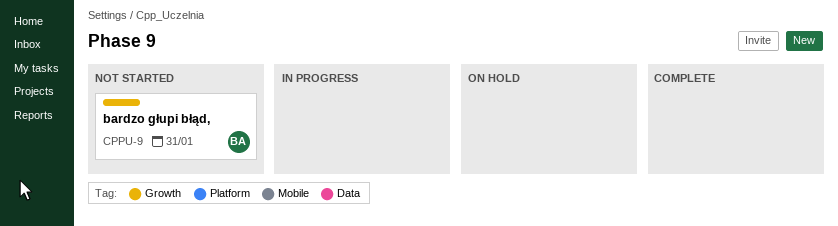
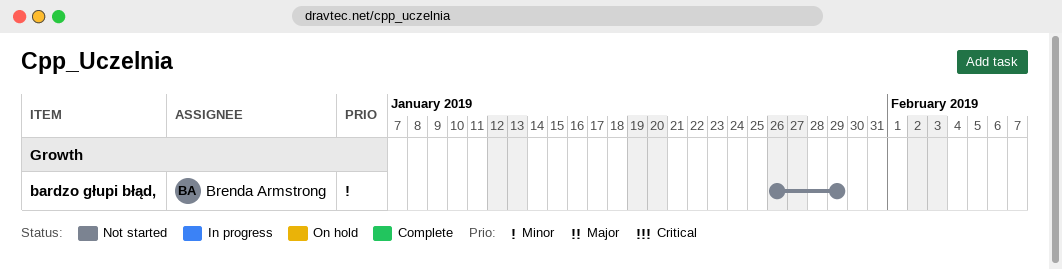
bardzo głupi błąd,, due: Jan 31 -> Jan 29

